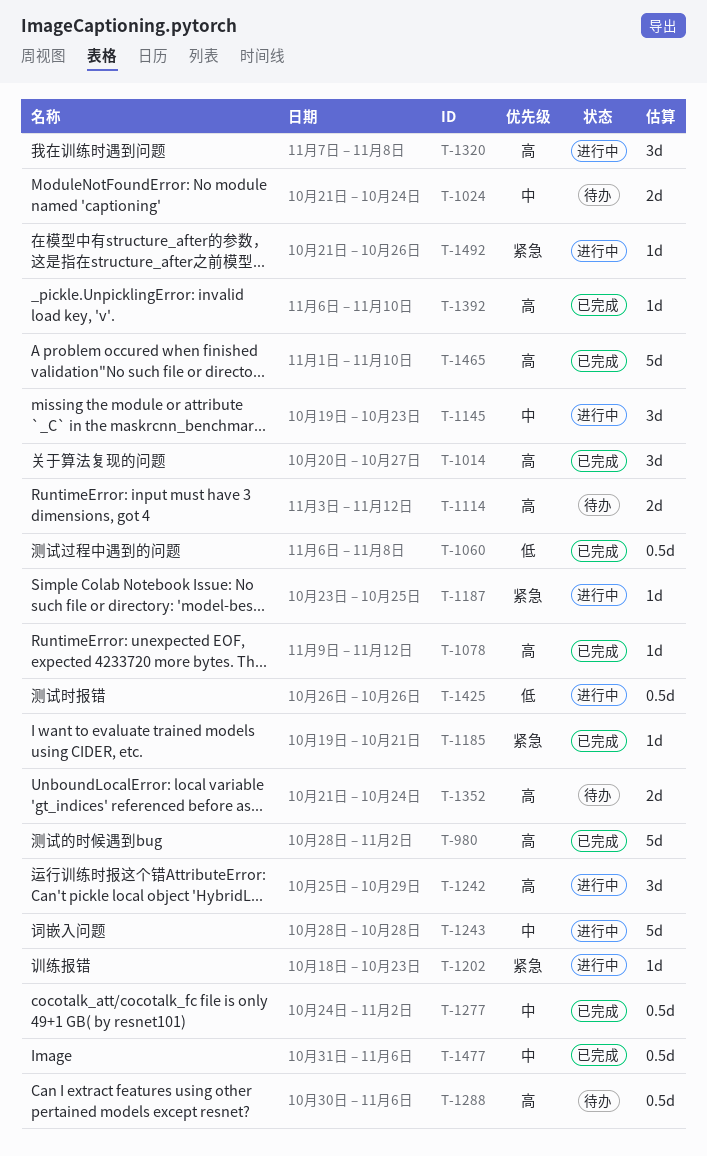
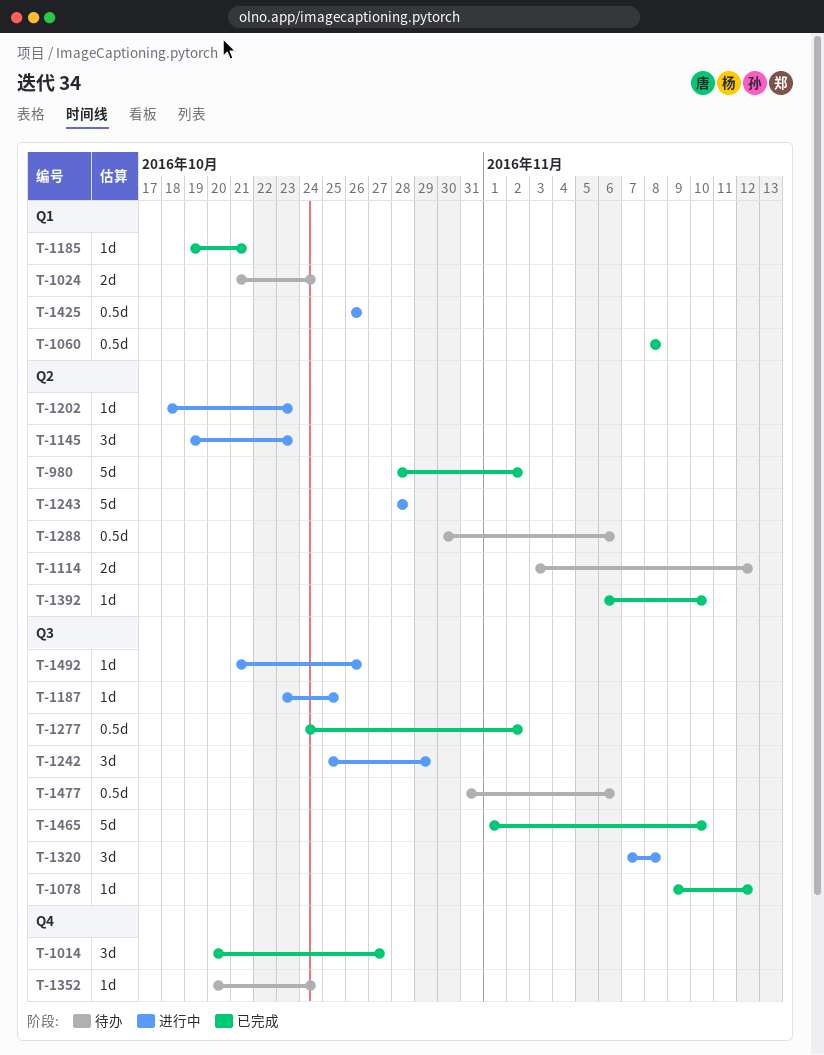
T-1060, start: Nov 6 -> Nov 8
T-1352, estimate: 2d -> 1d
T-1352, start: Oct 21 -> Oct 20
T-1477, status: 已完成 -> 待办

